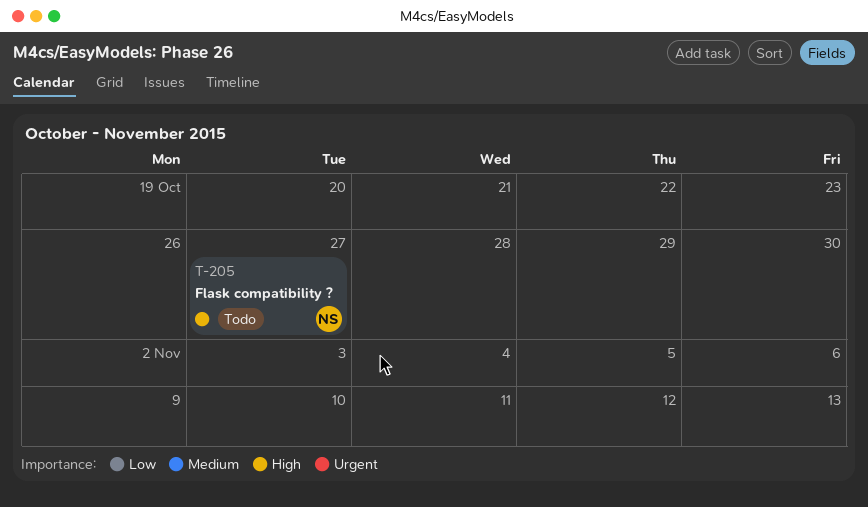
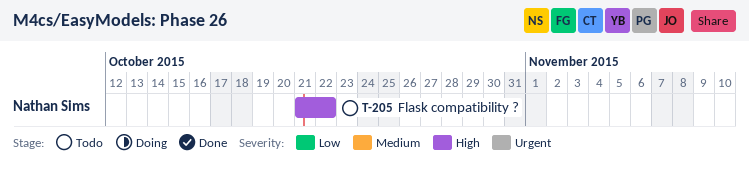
T-205, due: Oct 27 -> Oct 22

